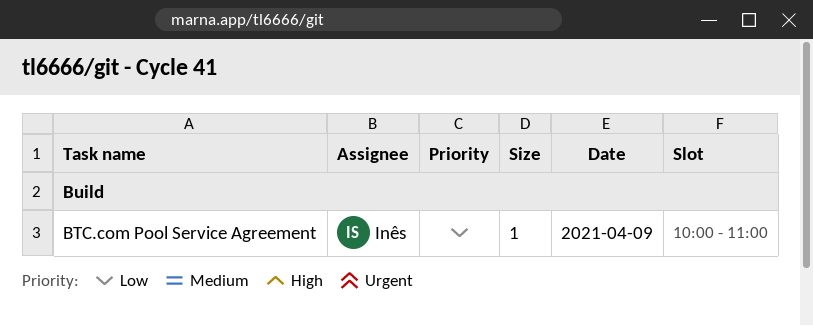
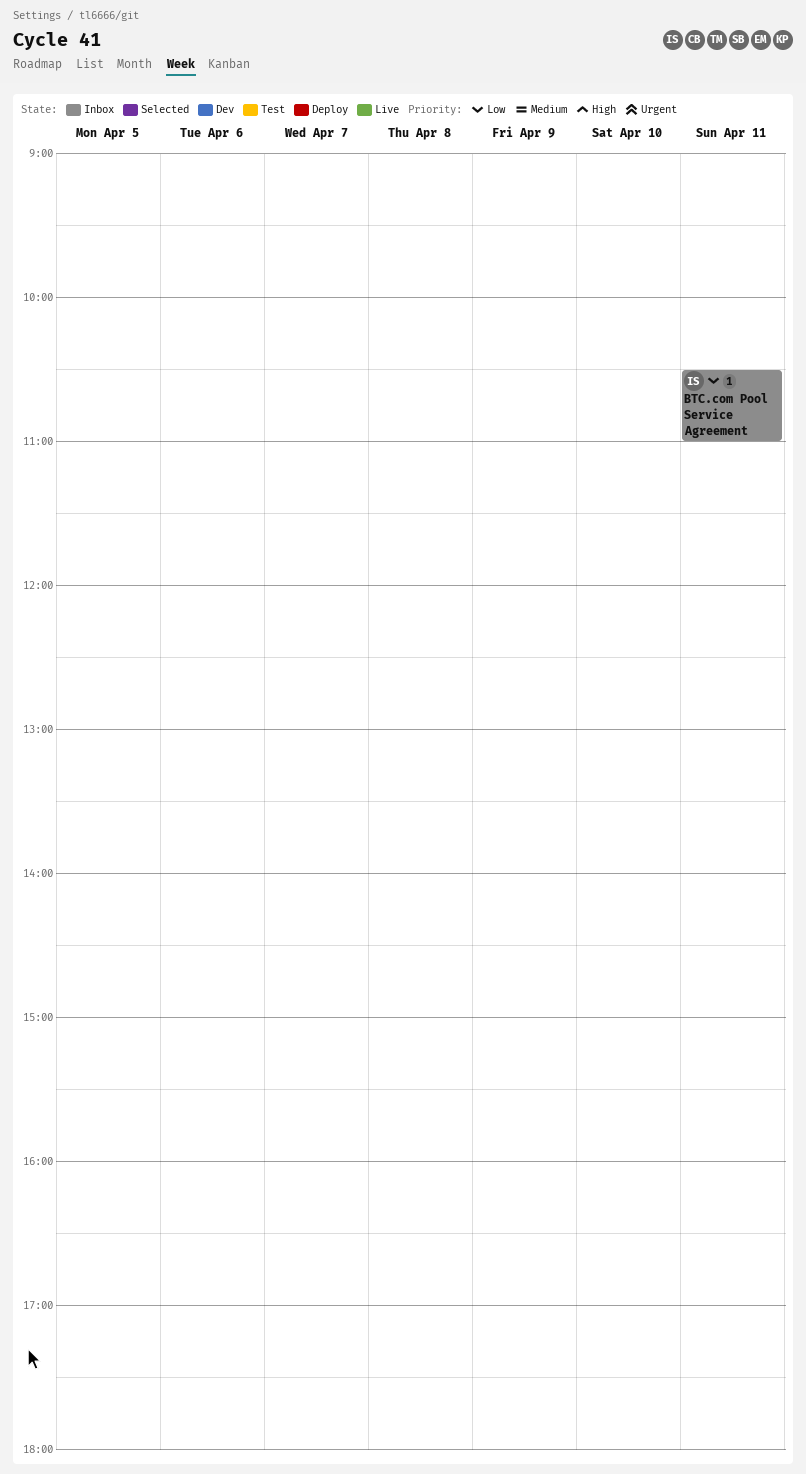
BTC.com Pool Service Agreement, day: Apr 9 -> Apr 11
BTC.com Pool Service Agreement, begins: 10:00 -> 10:30

